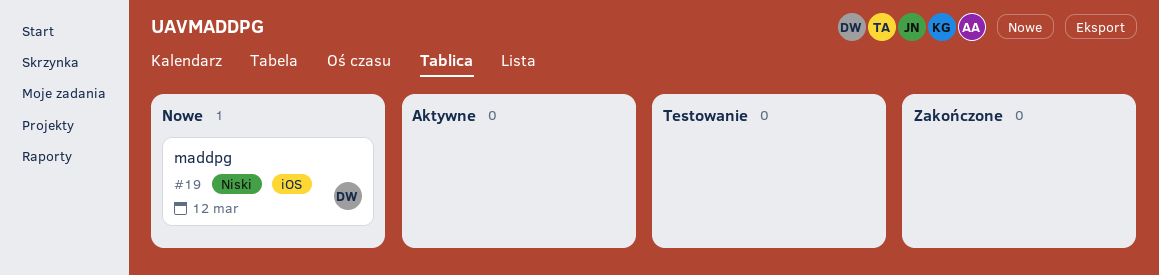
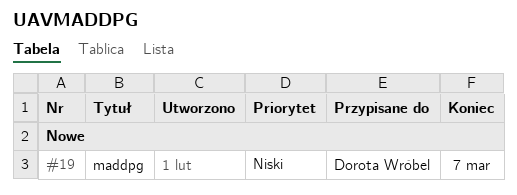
#19, due: Mar 12 -> Mar 7

